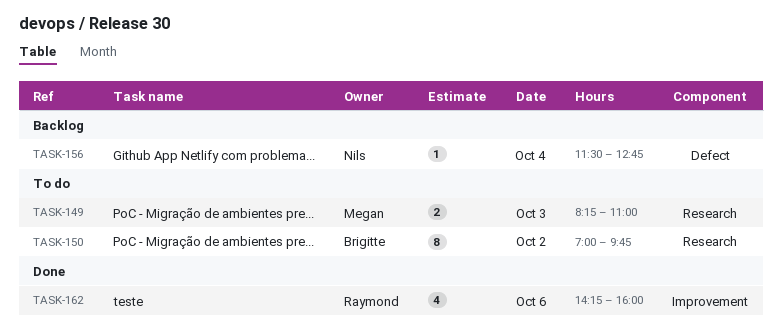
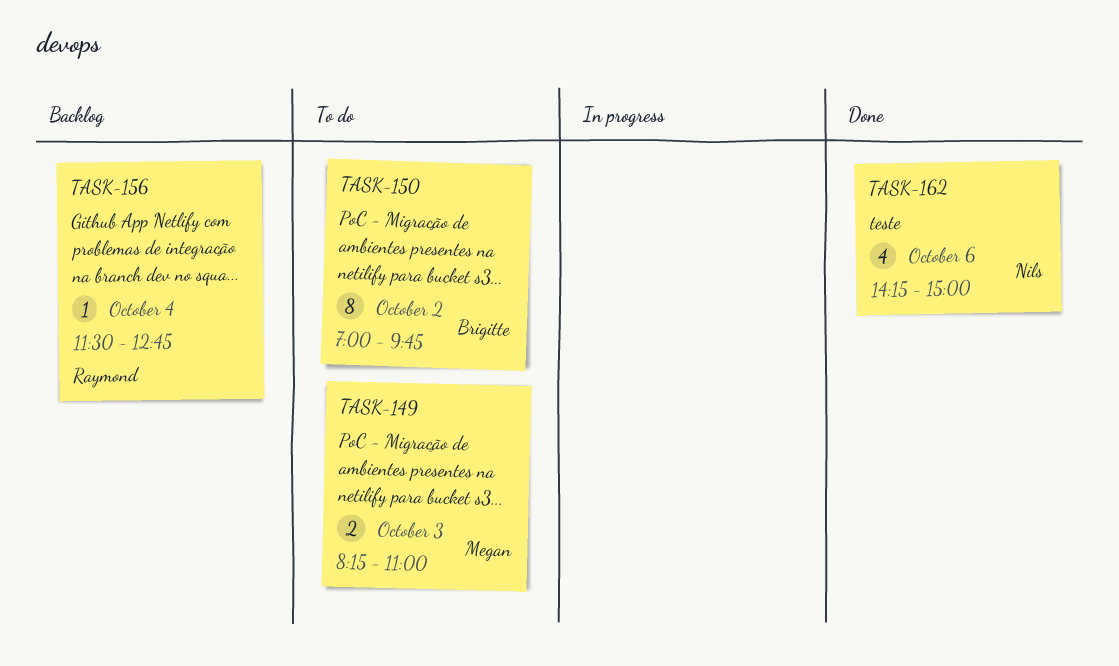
TASK-156, owner: Nils -> Raymond
TASK-162, owner: Raymond -> Nils
TASK-162, ends: 16:00 -> 15:00

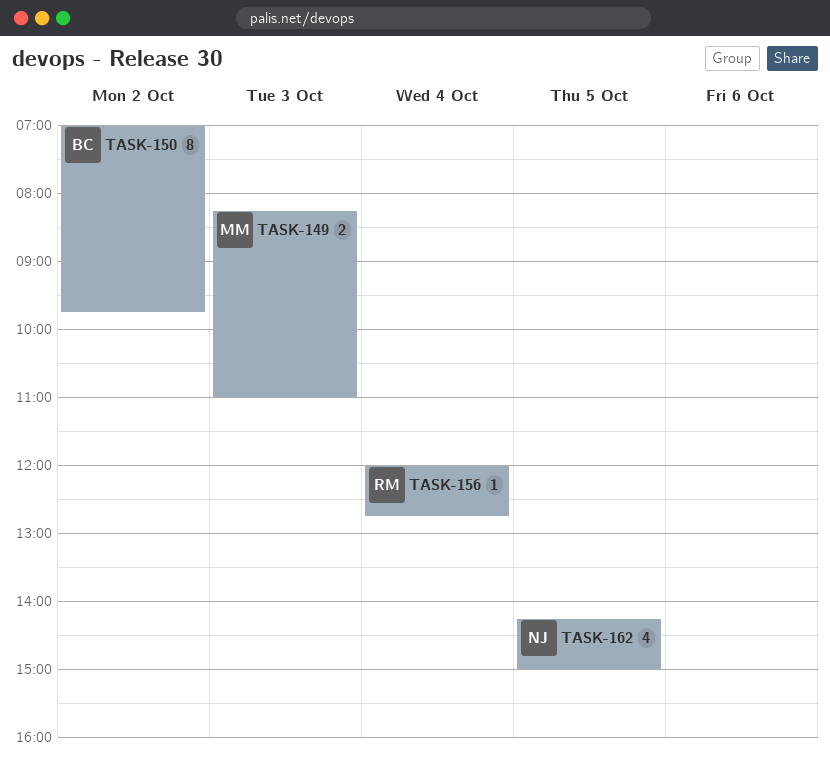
TASK-156, begins: 11:30 -> 12:00
TASK-162, day: Oct 6 -> Oct 5

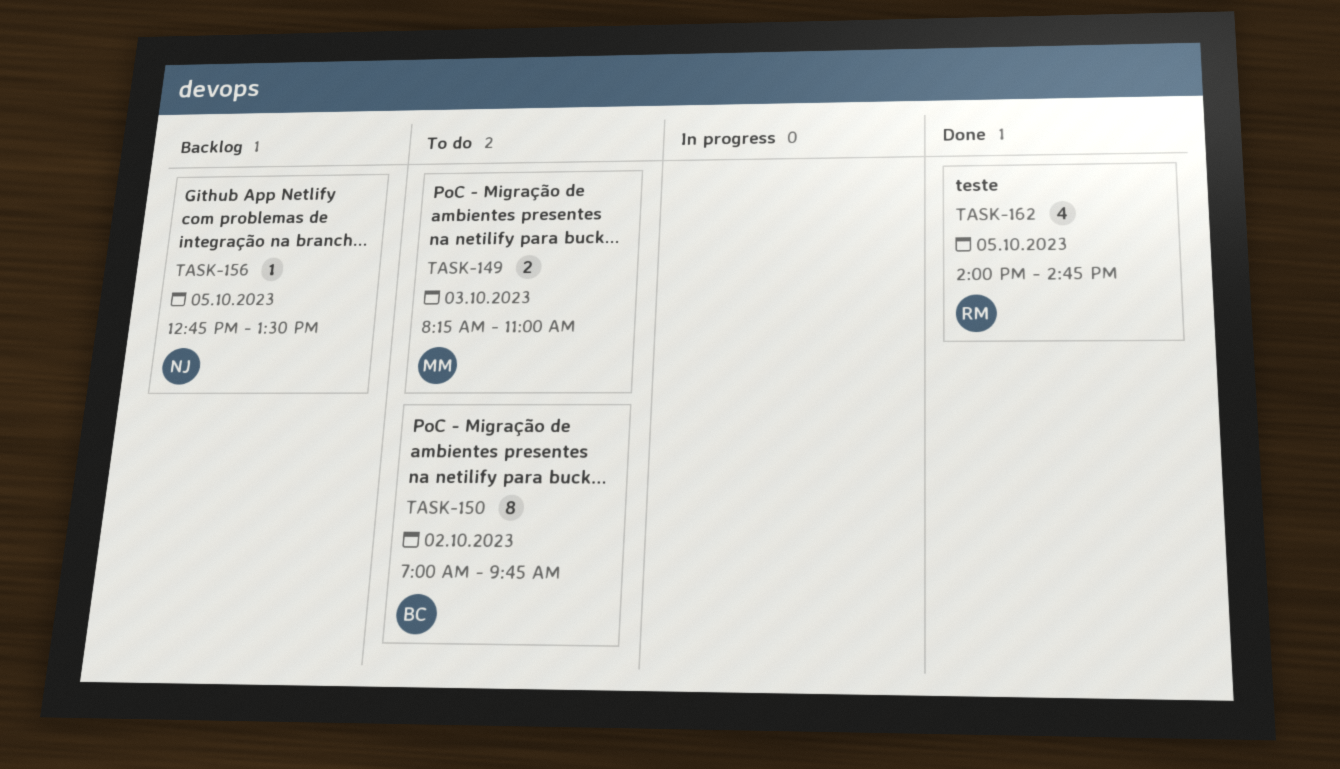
TASK-156, owner: RM -> NJ
TASK-156, day: Oct 4 -> Oct 5
TASK-156, begins: 12:00 -> 12:45
TASK-156, ends: 12:45 -> 13:30
TASK-162, owner: NJ -> RM
TASK-162, begins: 14:15 -> 14:00
TASK-162, ends: 15:00 -> 14:45

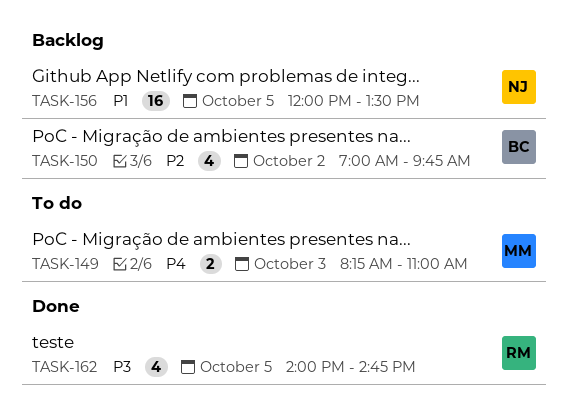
TASK-150, status: To do -> Backlog
TASK-150, estimate: 8 -> 4
TASK-156, estimate: 1 -> 16
TASK-156, begins: 12:45 -> 12:00

